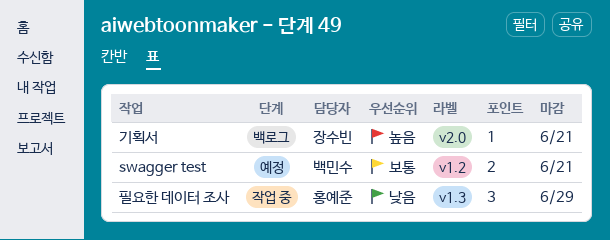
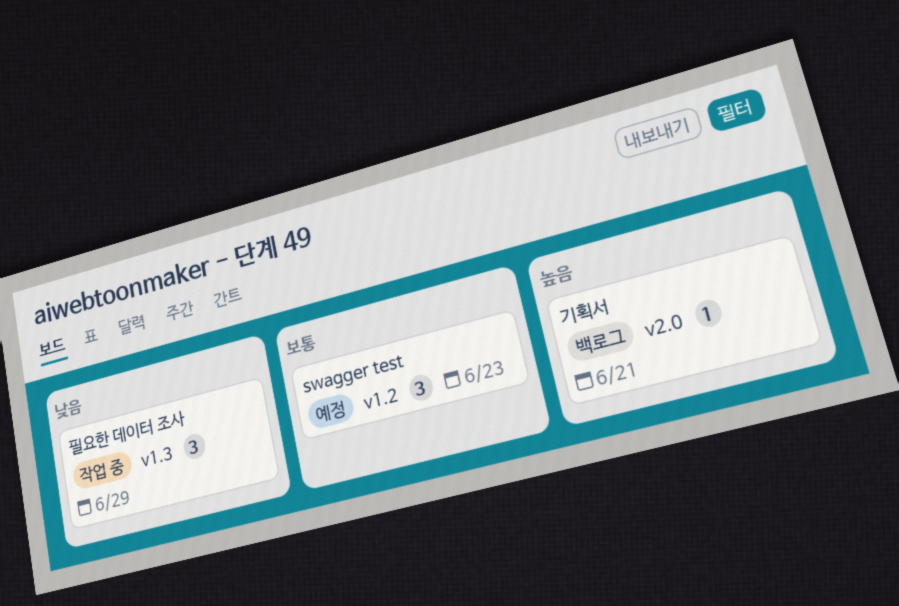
swagger test, estimate: 2 -> 3
swagger test, due: Jun 21 -> Jun 23

